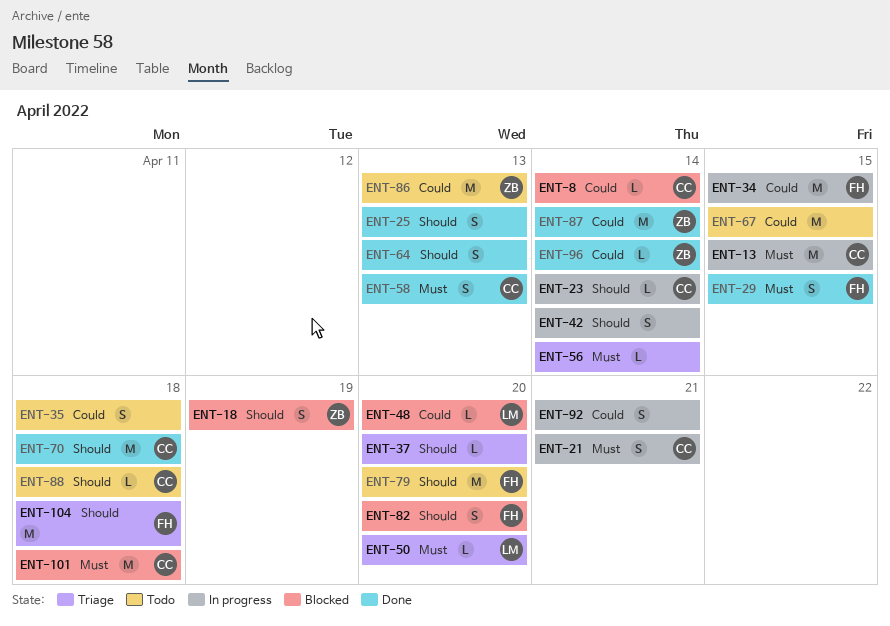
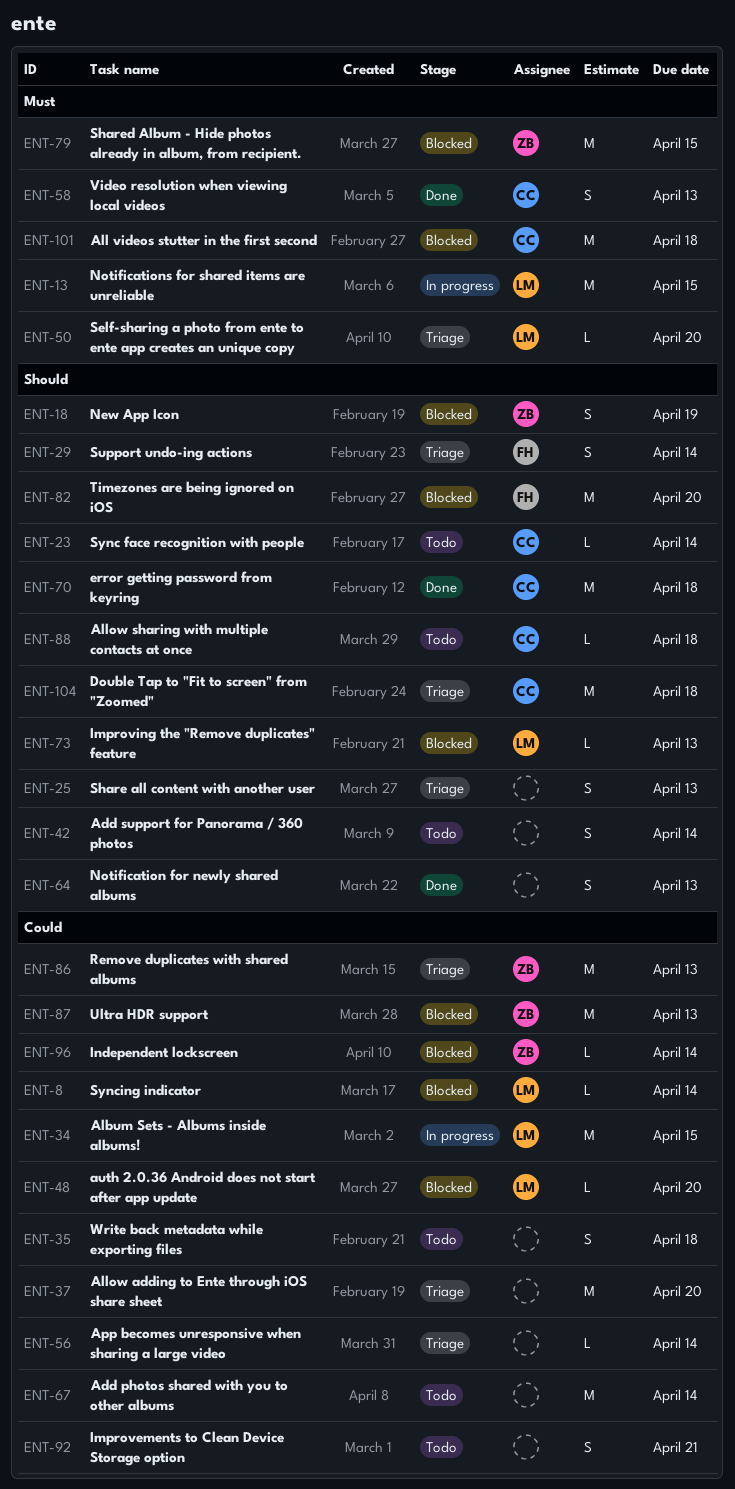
ENT-8, owner: CC -> LM
ENT-13, owner: CC -> LM
ENT-21: present -> none
ENT-23, status: In progress -> Todo
ENT-25, status: Done -> Triage
ENT-29, status: Done -> Triage
ENT-29, priority: Must -> Should
ENT-29, due: Apr 15 -> Apr 14
ENT-34, owner: FH -> LM
ENT-37, priority: Should -> Could
ENT-37, estimate: L -> M
ENT-42, status: In progress -> Todo
ENT-56, priority: Must -> Could
ENT-67, due: Apr 15 -> Apr 14
ENT-73: none -> present
ENT-79, status: Todo -> Blocked
ENT-79, owner: FH -> ZB
ENT-79, priority: Should -> Must
ENT-79, due: Apr 20 -> Apr 15
ENT-82, estimate: S -> M
ENT-86, status: Todo -> Triage
ENT-87, status: Done -> Blocked
ENT-87, due: Apr 14 -> Apr 13
ENT-92, status: In progress -> Todo
ENT-96, status: Done -> Blocked
ENT-104, owner: FH -> CC

